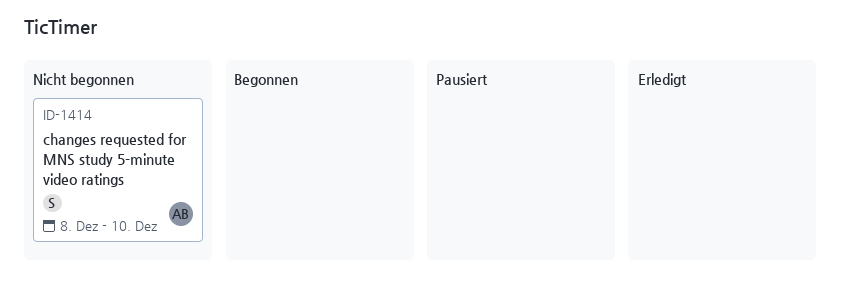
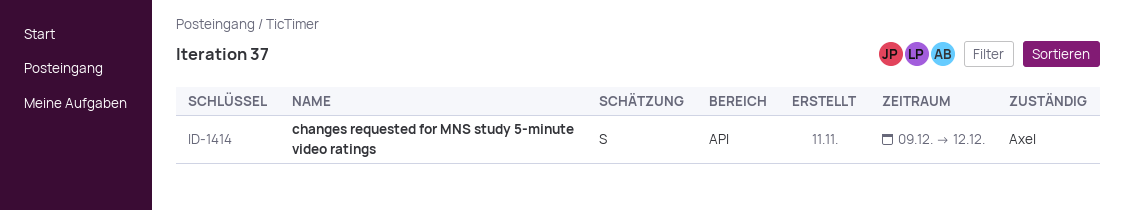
ID-1414, start: Dec 8 -> Dec 9
ID-1414, due: Dec 10 -> Dec 12

